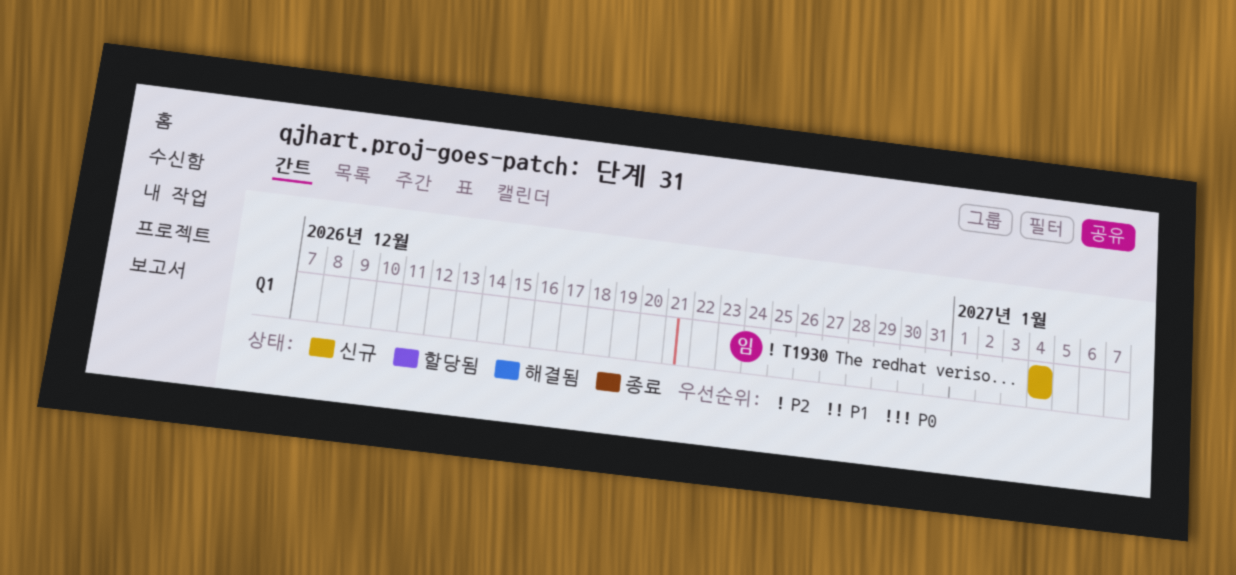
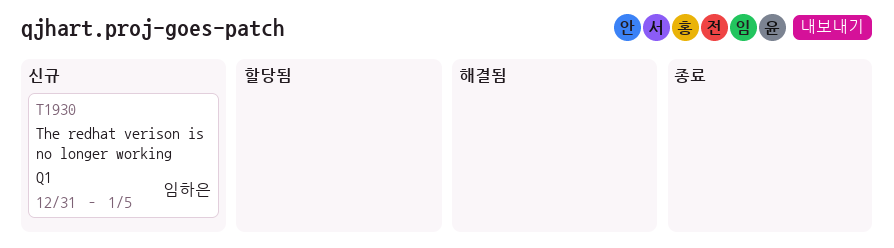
T1930, start: Jan 4 -> Dec 31
T1930, due: Jan 4 -> Jan 5

